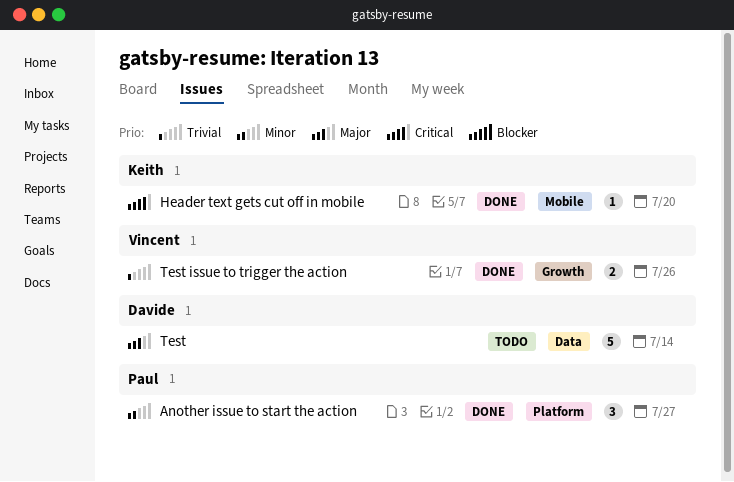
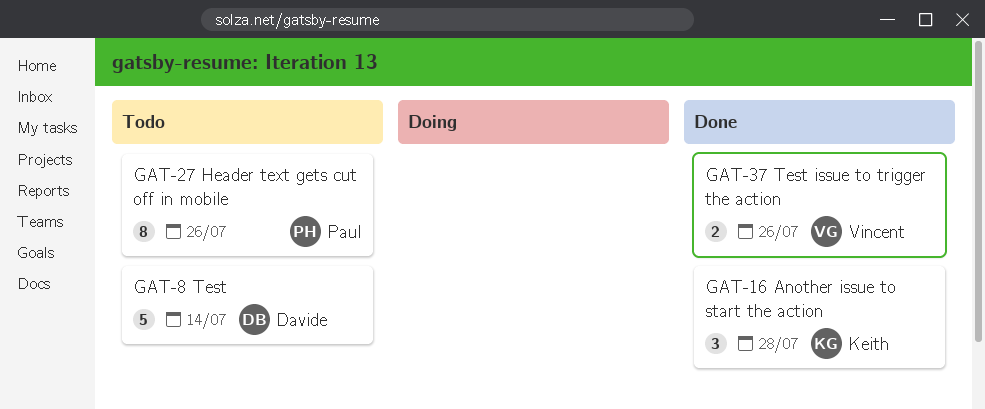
Another issue to start the action, owner: Paul -> Keith
Another issue to start the action, due: Jul 27 -> Jul 28
Header text gets cut off in mobile, status: Done -> Todo
Header text gets cut off in mobile, owner: Keith -> Paul
Header text gets cut off in mobile, estimate: 1 -> 8
Header text gets cut off in mobile, due: Jul 20 -> Jul 26

